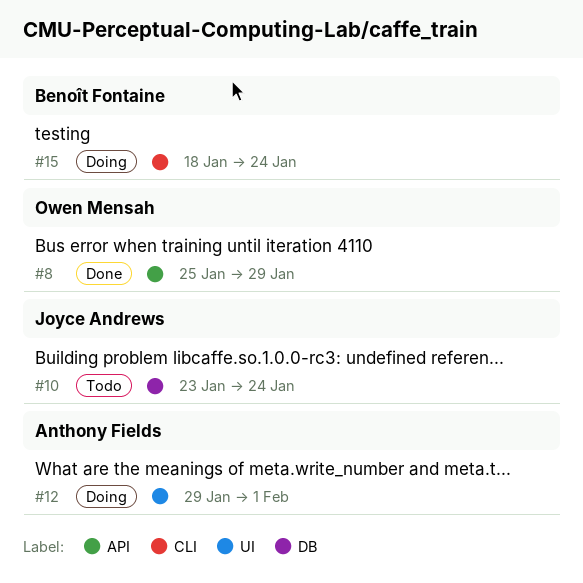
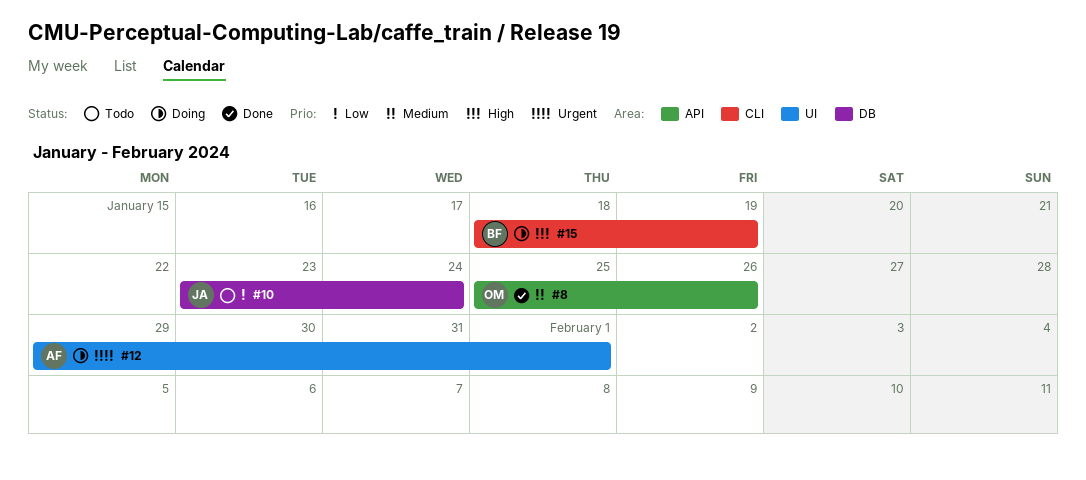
#8, due: Jan 29 -> Jan 26
#15, due: Jan 24 -> Jan 19

